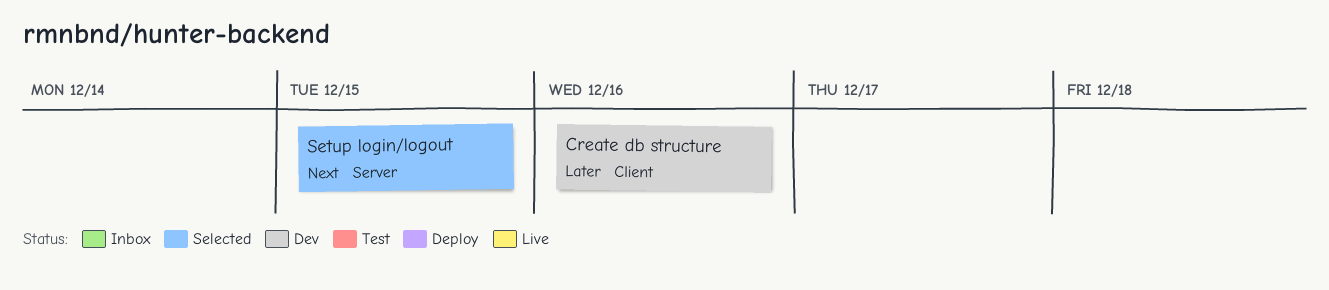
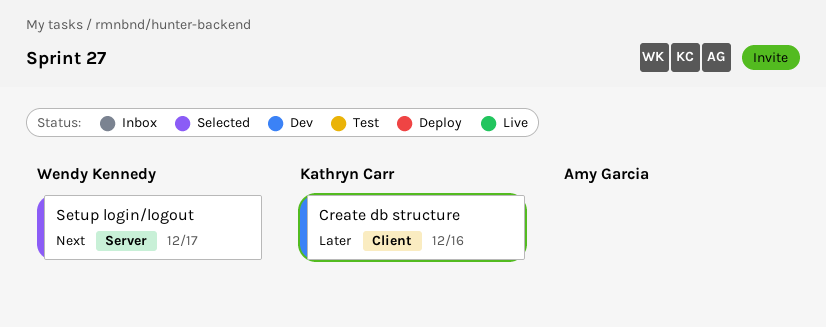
Setup login/logout, due: Dec 15 -> Dec 17

